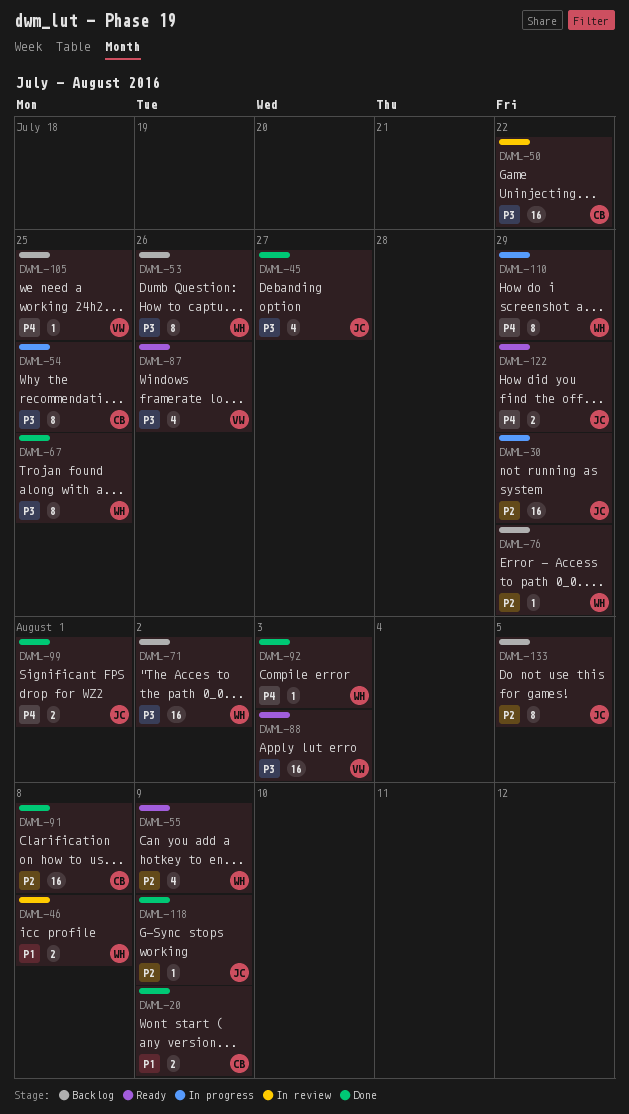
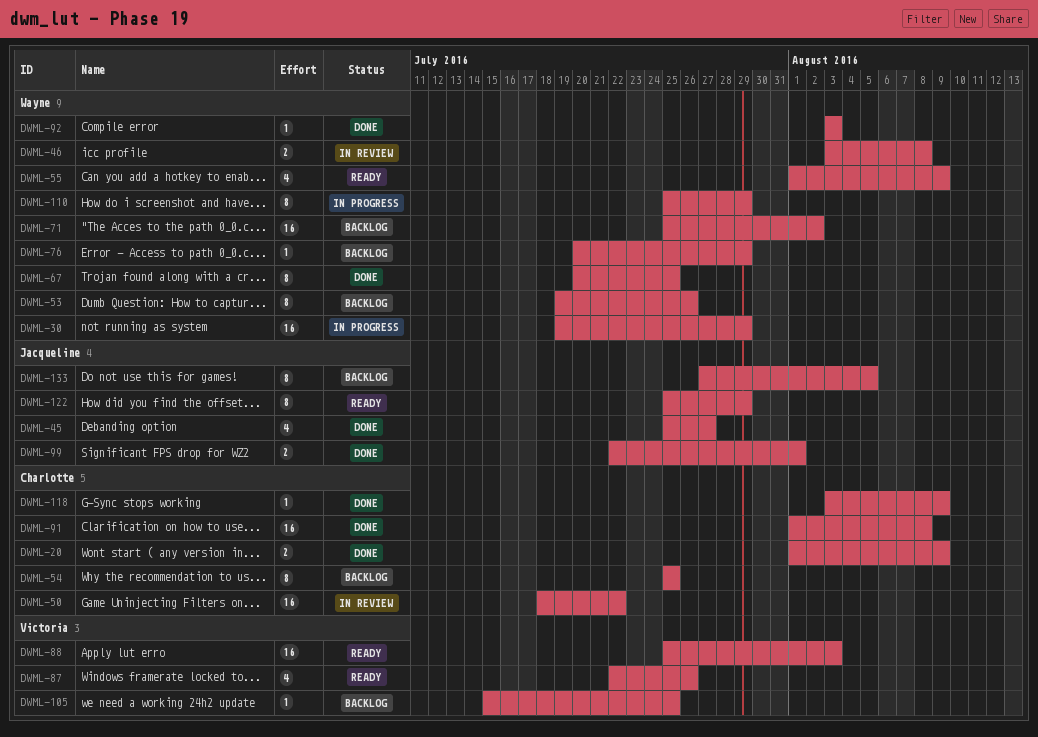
DWML-30, owner: Jacqueline -> Wayne
DWML-54, status: In progress -> Backlog
DWML-118, owner: Jacqueline -> Charlotte
DWML-122, estimate: 2 -> 8

